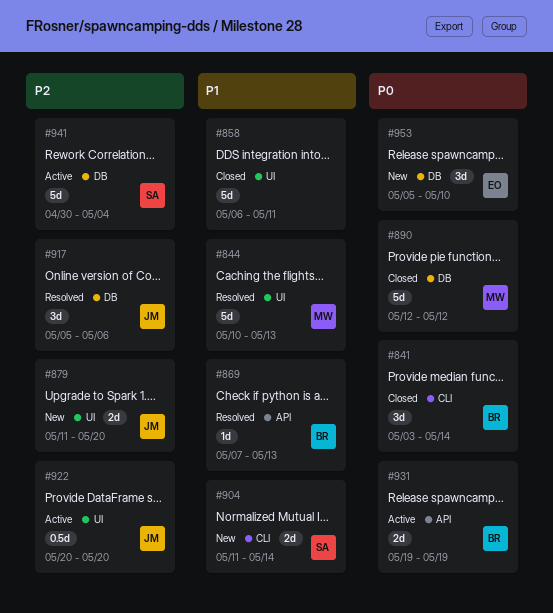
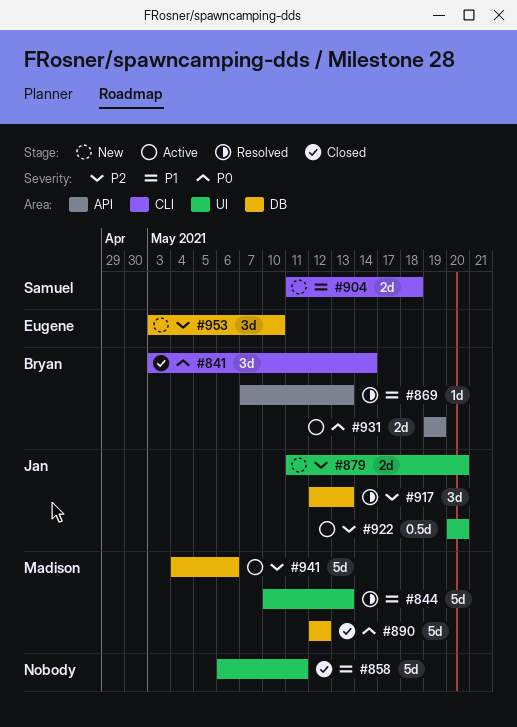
#904, due: May 14 -> May 18
#917, start: May 5 -> May 12
#917, due: May 6 -> May 13
#941, owner: Samuel -> Madison
#941, start: Apr 30 -> May 4
#941, due: May 4 -> May 6
#953, priority: P0 -> P2
#953, start: May 5 -> May 3

